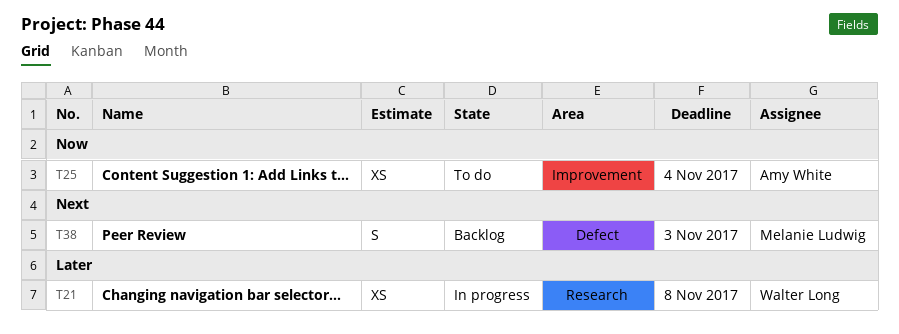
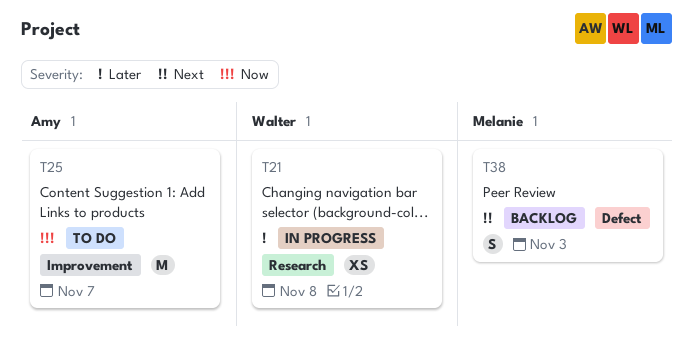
T25, estimate: XS -> M
T25, due: Nov 4 -> Nov 7

